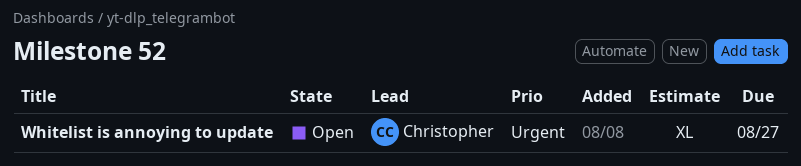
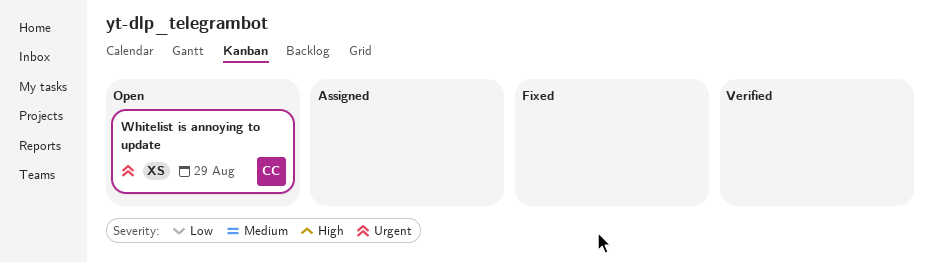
Whitelist is annoying to update, estimate: XL -> XS
Whitelist is annoying to update, due: Aug 27 -> Aug 29

